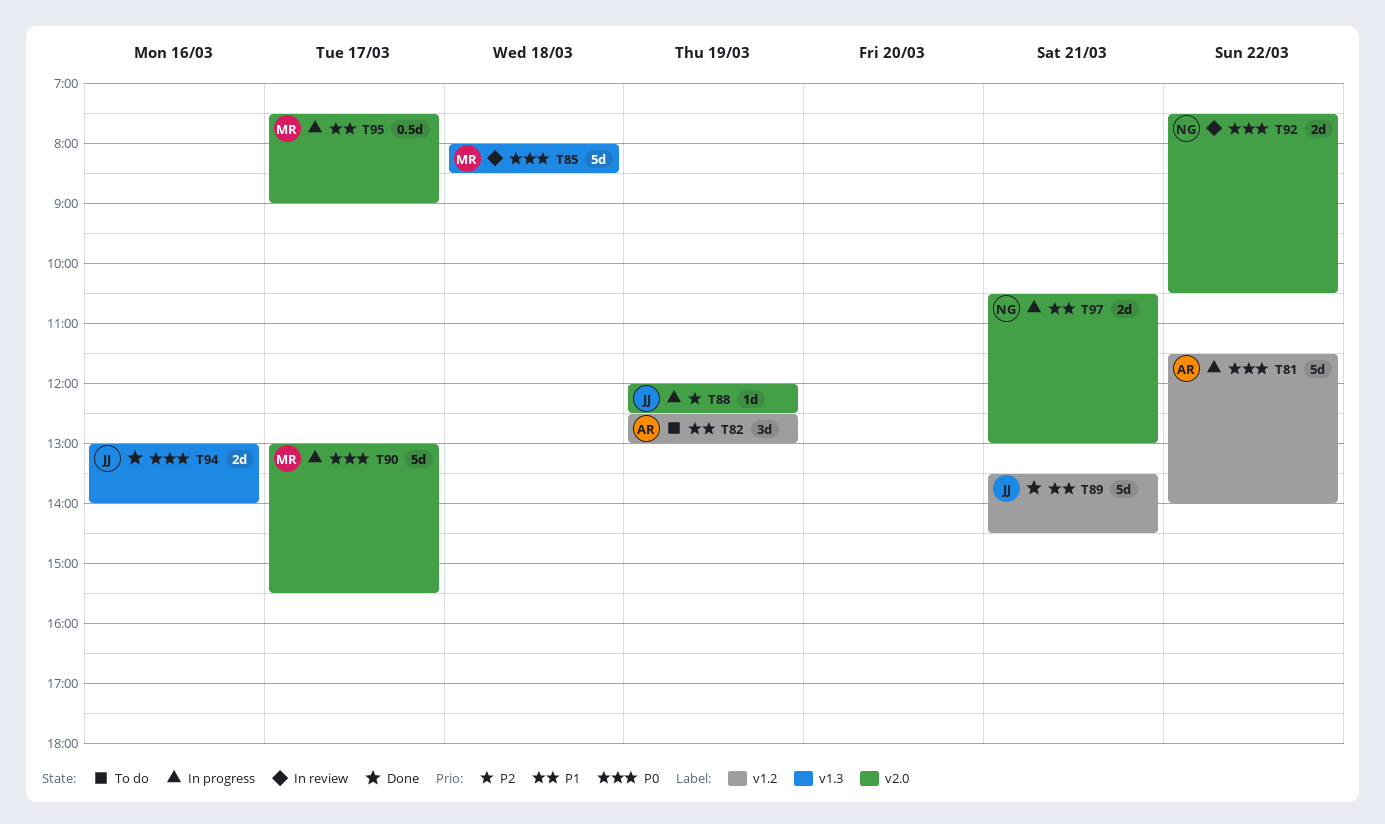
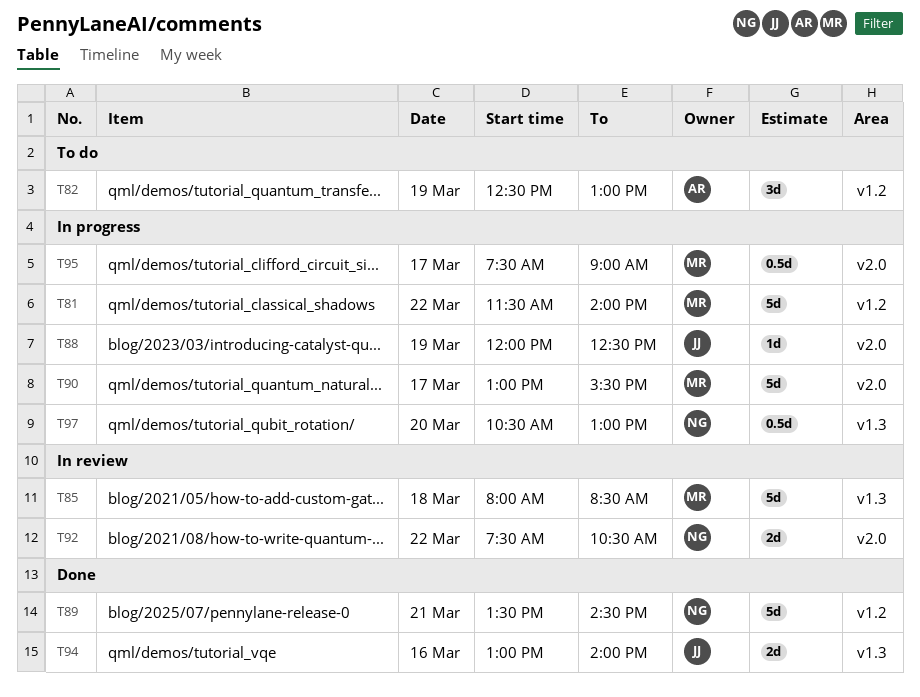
T81, owner: AR -> MR
T89, owner: JJ -> NG
T97, label: v2.0 -> v1.3
T97, estimate: 2d -> 0.5d
T97, day: Mar 21 -> Mar 20

